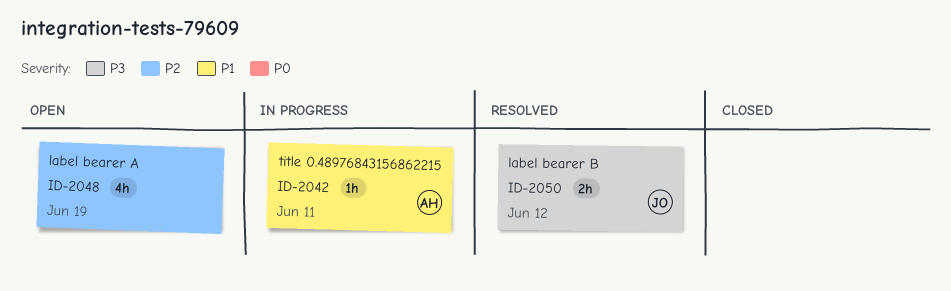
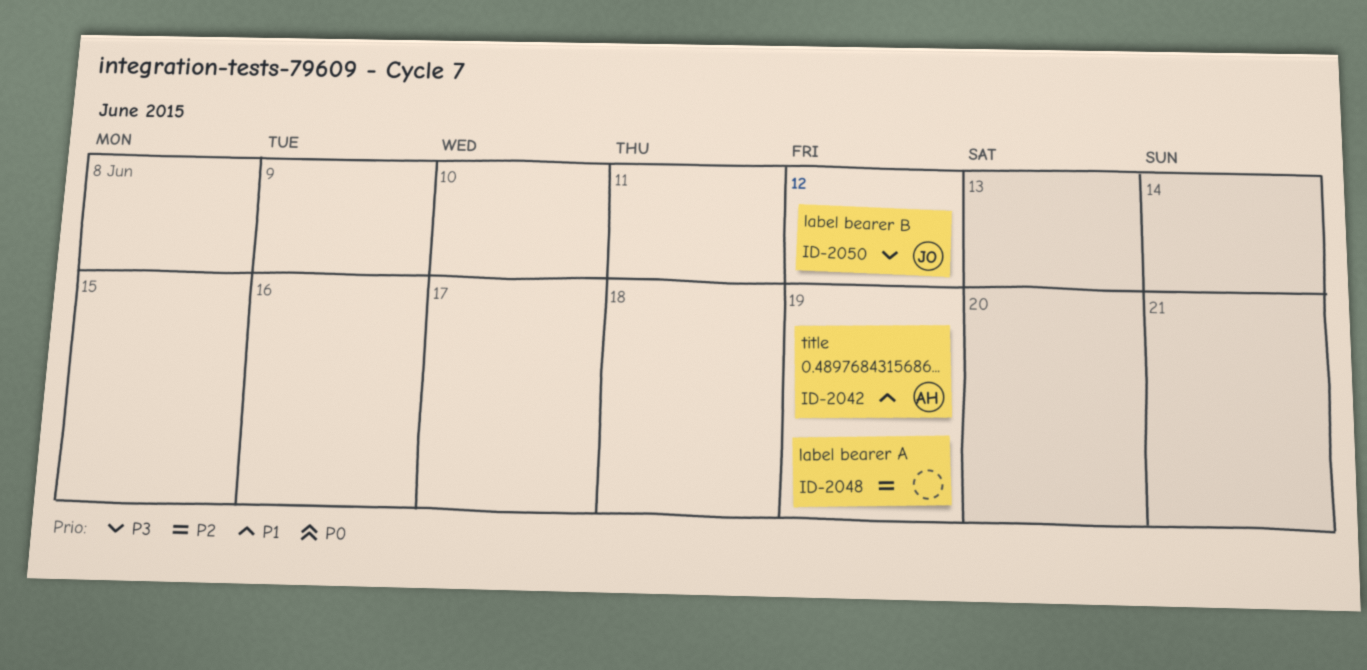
ID-2042, due: Jun 11 -> Jun 19

